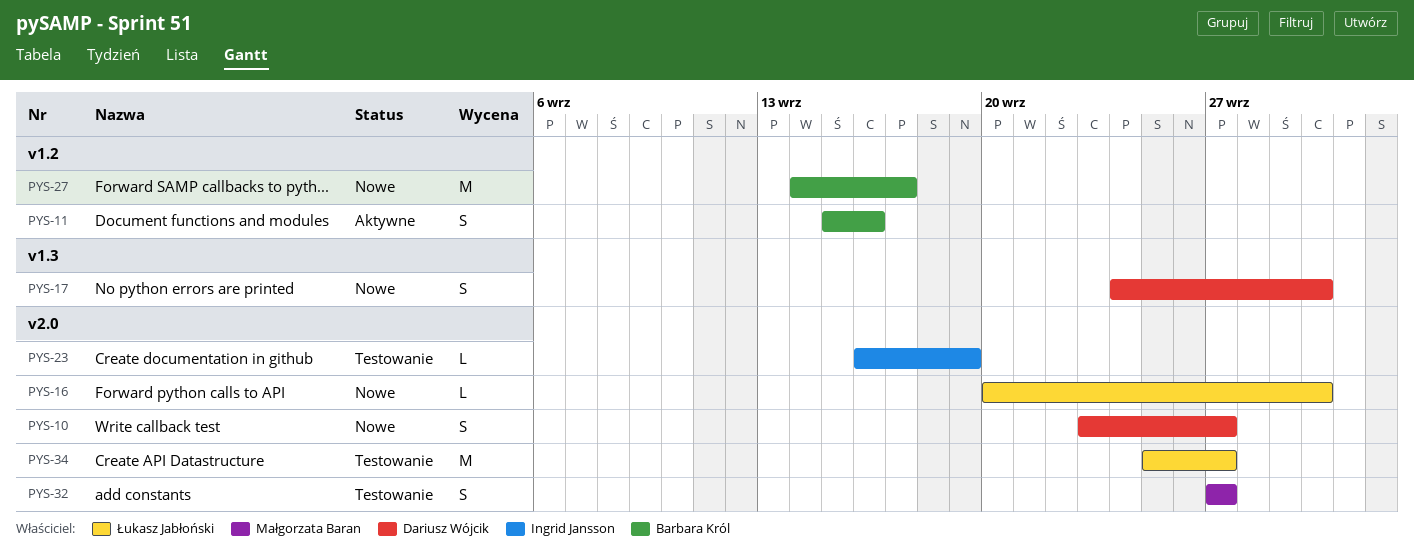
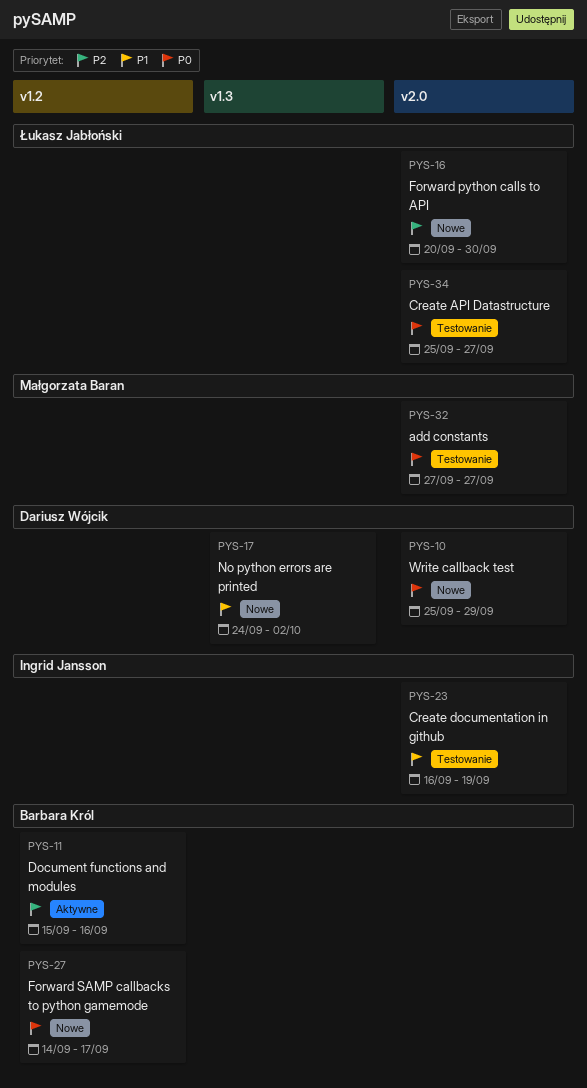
PYS-10, start: Sep 23 -> Sep 25
PYS-10, due: Sep 27 -> Sep 29
PYS-17, due: Sep 30 -> Oct 2

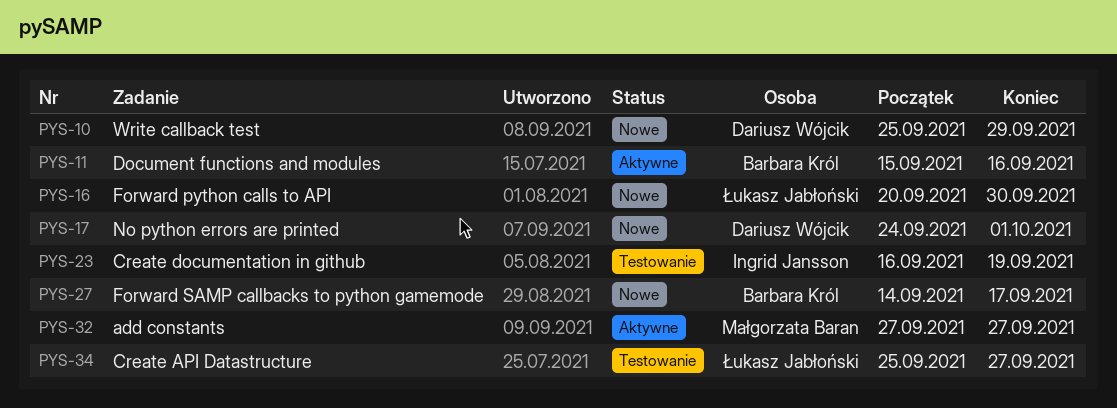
PYS-17, due: Oct 2 -> Oct 1
PYS-32, status: Testowanie -> Aktywne

